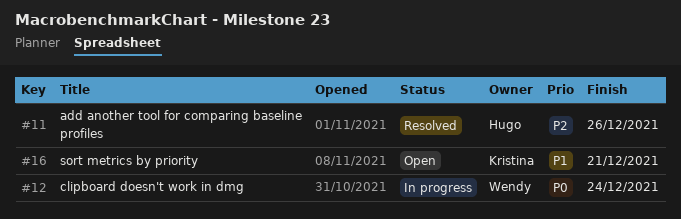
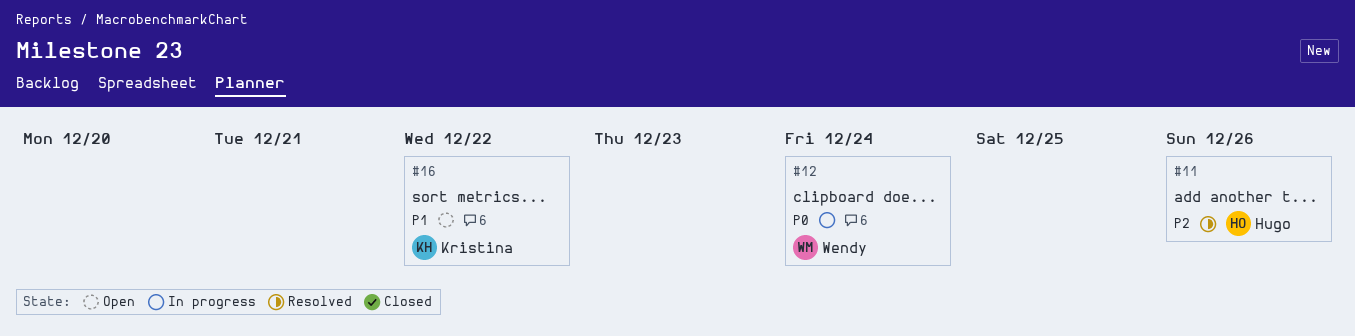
#16, due: Dec 21 -> Dec 22

